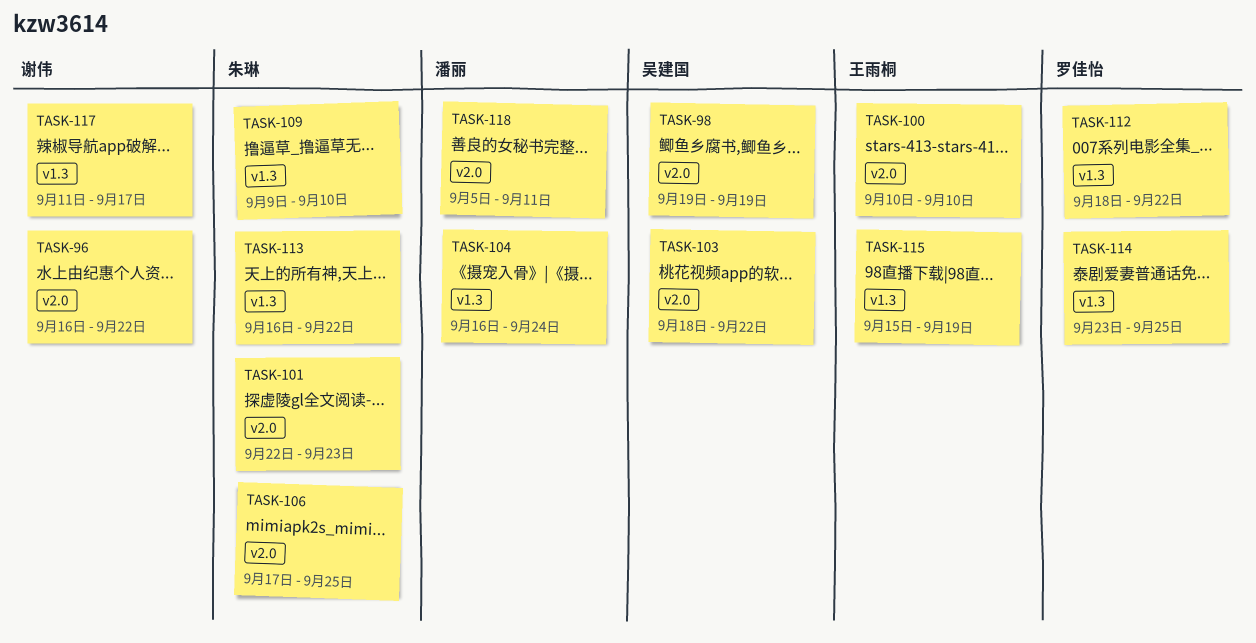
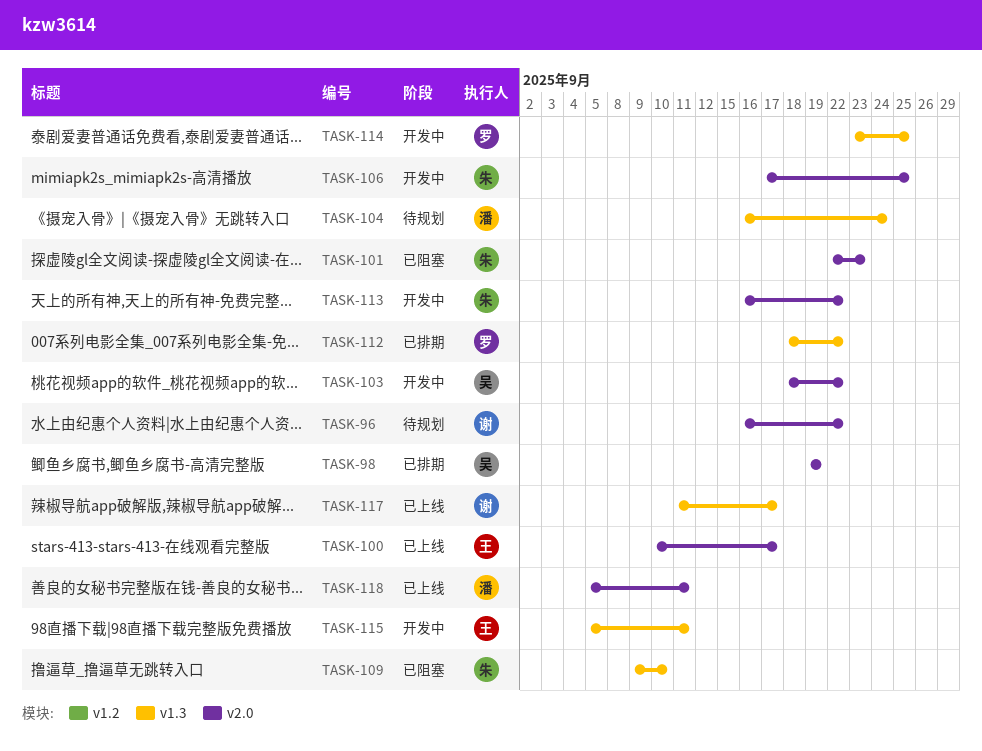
TASK-100, due: Sep 10 -> Sep 17
TASK-113, label: v1.3 -> v2.0
TASK-115, start: Sep 15 -> Sep 5
TASK-115, due: Sep 19 -> Sep 11

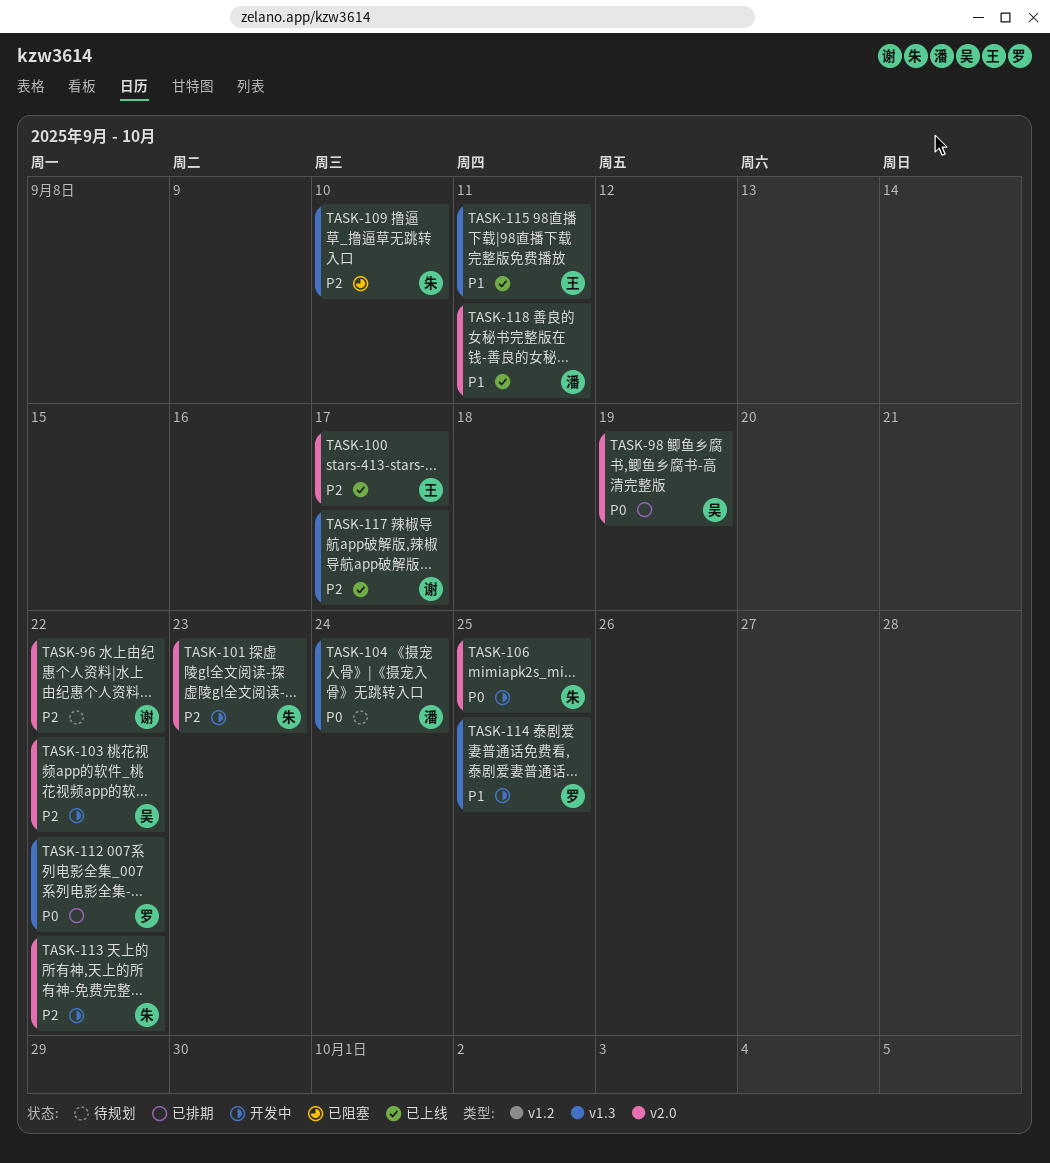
TASK-101, status: 已阻塞 -> 开发中
TASK-115, status: 开发中 -> 已上线

